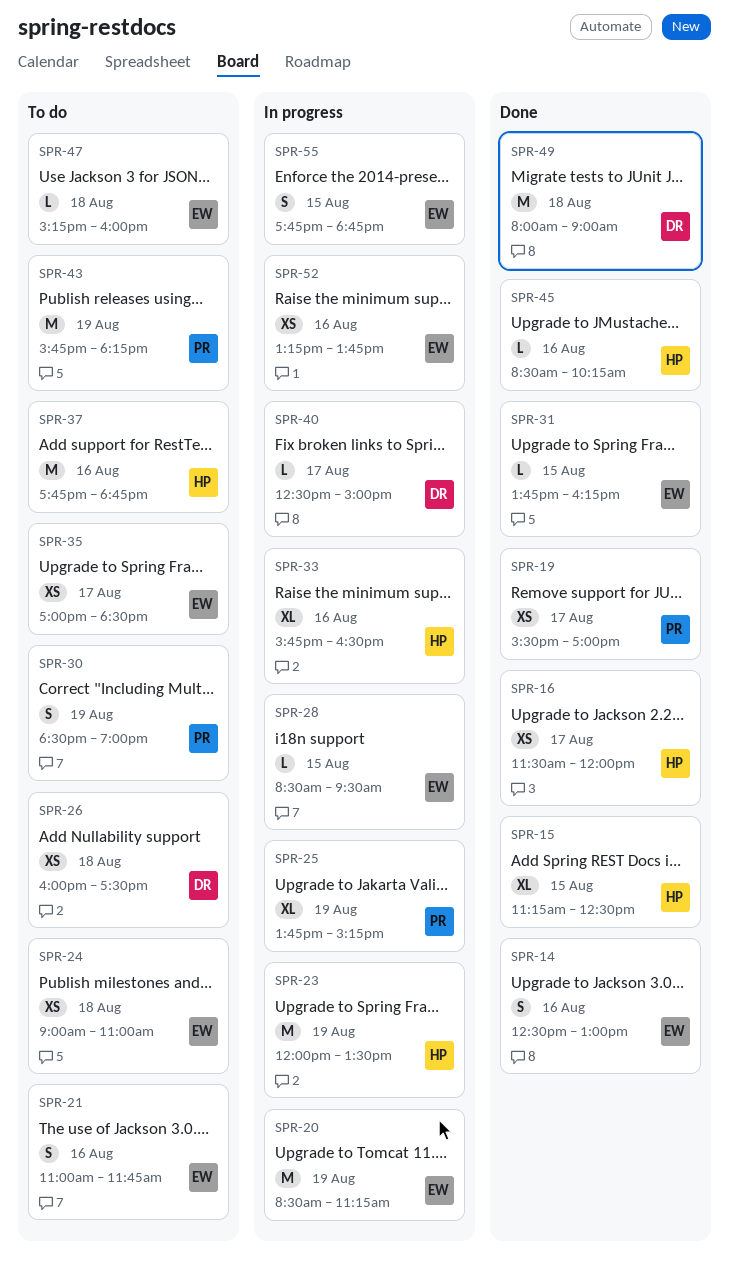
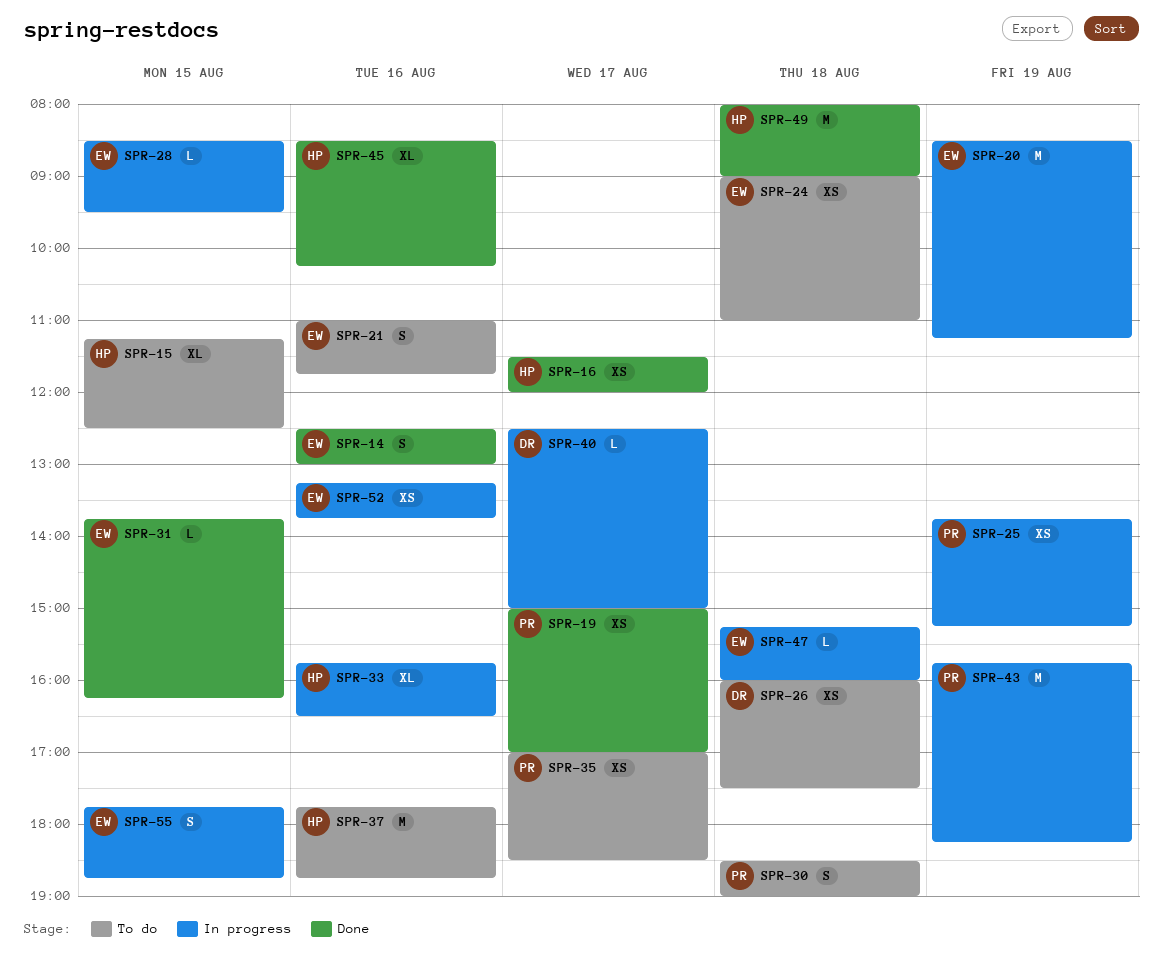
SPR-15, status: Done -> To do
SPR-19, begins: 15:30 -> 15:00
SPR-23: present -> none
SPR-25, estimate: XL -> XS
SPR-30, day: Aug 19 -> Aug 18
SPR-35, owner: EW -> PR
SPR-43, status: To do -> In progress
SPR-45, estimate: L -> XL
SPR-47, status: To do -> In progress
SPR-49, owner: DR -> HP

